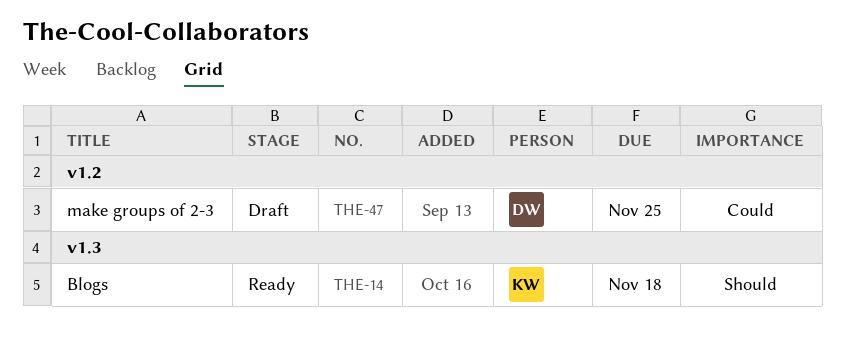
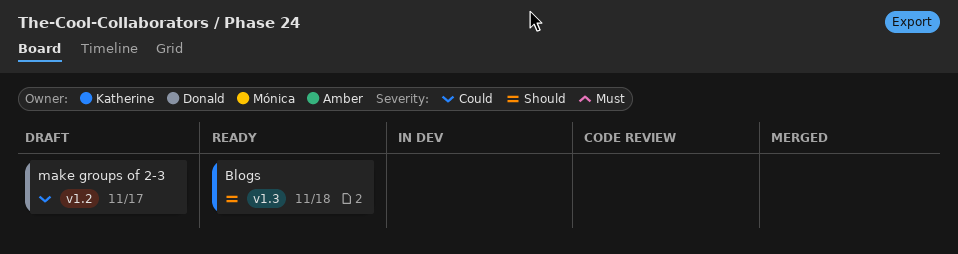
make groups of 2-3, due: Nov 25 -> Nov 17

